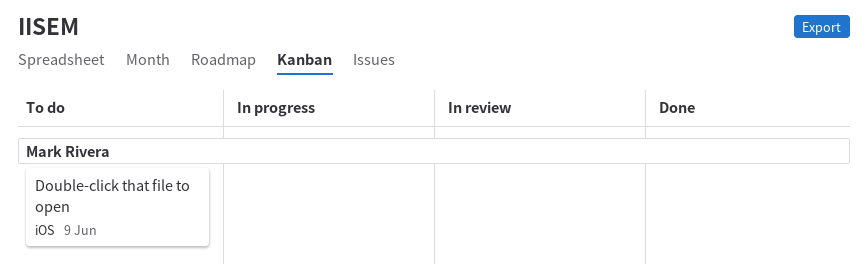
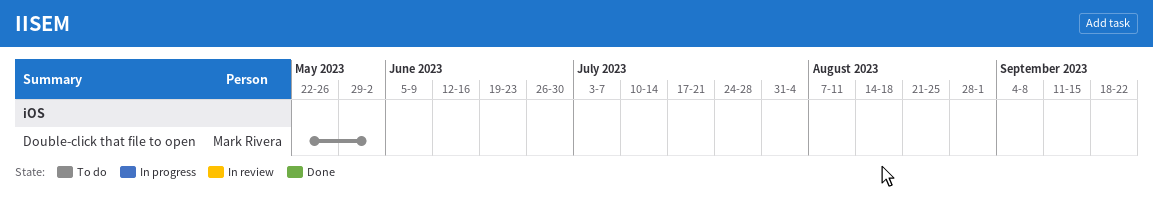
Double-click that file to open, due: Jun 9 -> Jun 2

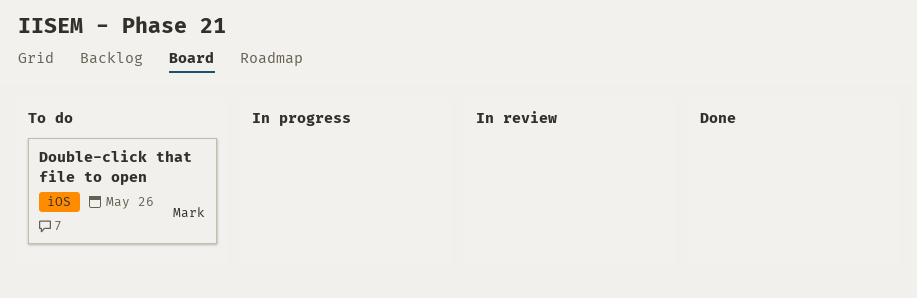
Double-click that file to open, due: Jun 2 -> May 26

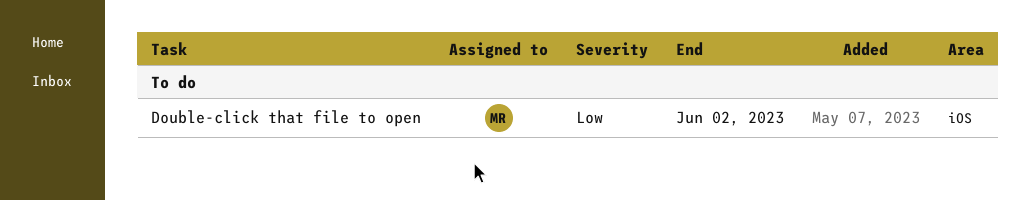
Double-click that file to open, due: May 26 -> Jun 2

